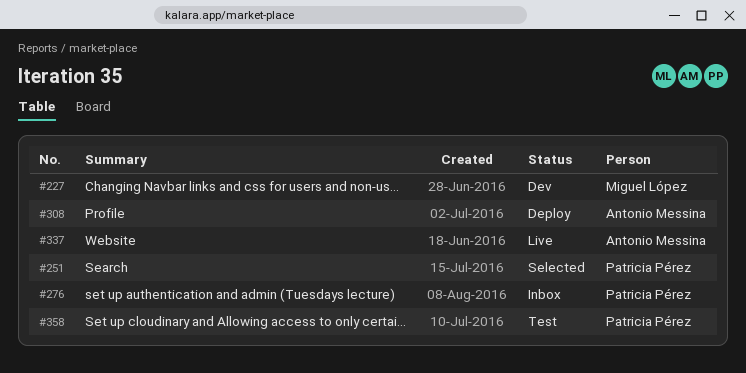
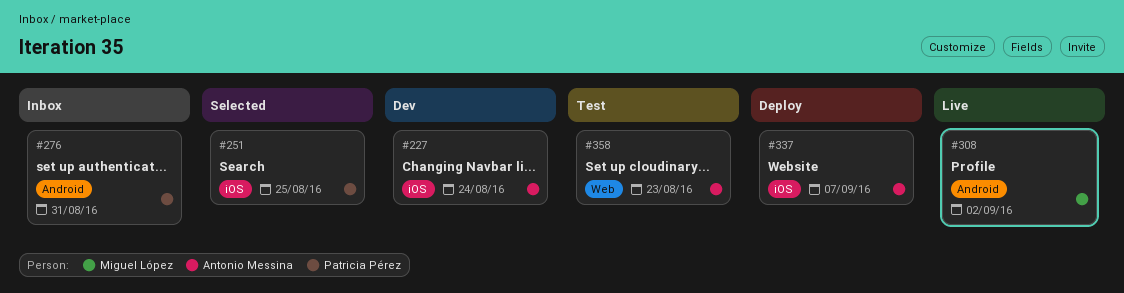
#227, owner: Miguel López -> Antonio Messina
#308, status: Deploy -> Live
#308, owner: Antonio Messina -> Miguel López
#337, status: Live -> Deploy
#358, owner: Patricia Pérez -> Antonio Messina

